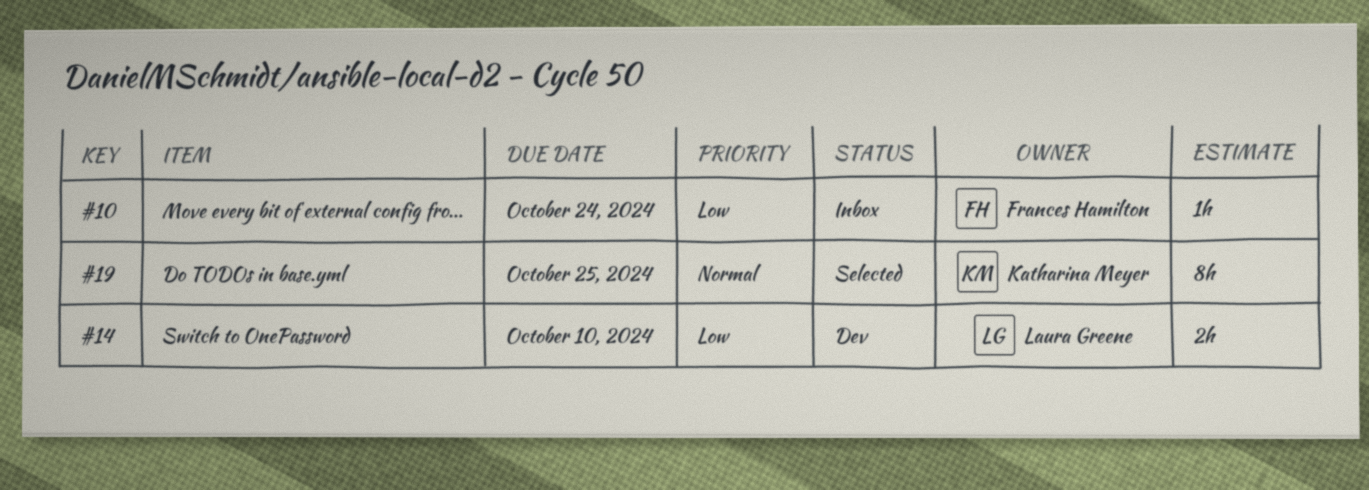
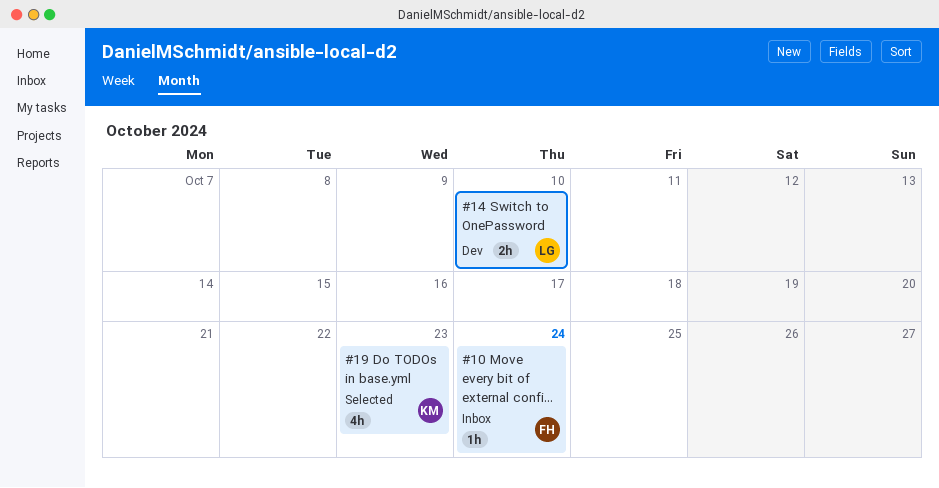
#19, estimate: 8h -> 4h
#19, due: Oct 25 -> Oct 23

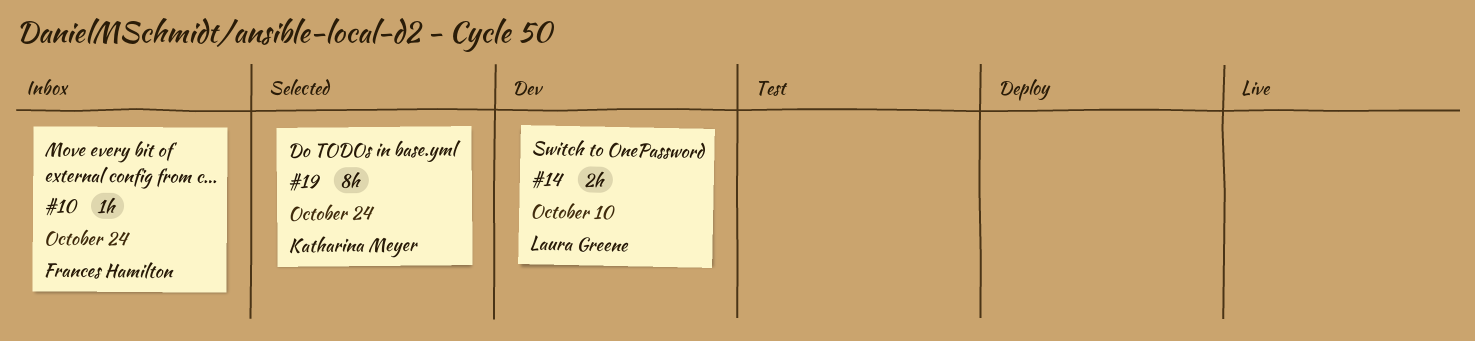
#19, estimate: 4h -> 8h
#19, due: Oct 23 -> Oct 24

